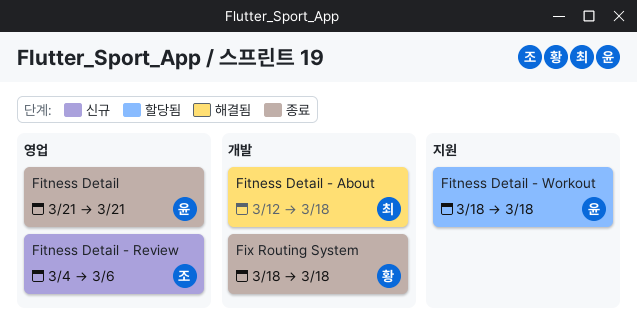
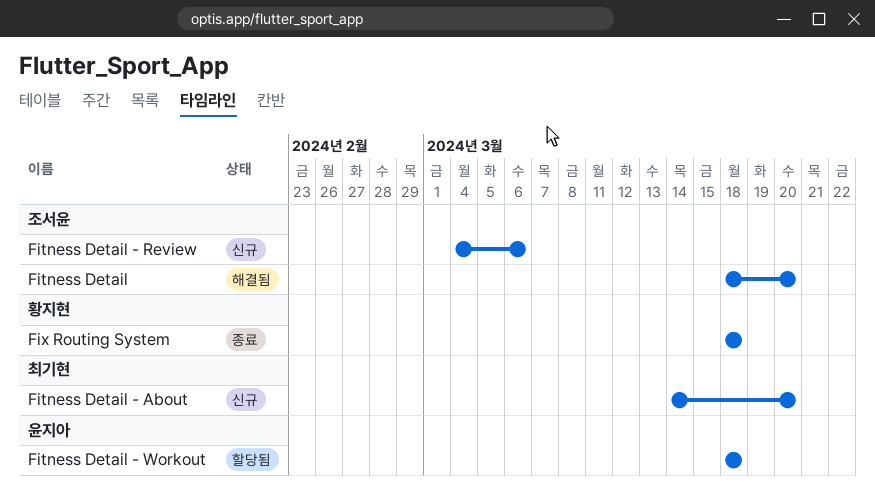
Fitness Detail, status: 종료 -> 해결됨
Fitness Detail, owner: 윤지아 -> 조서윤
Fitness Detail, start: Mar 21 -> Mar 18
Fitness Detail, due: Mar 21 -> Mar 20
Fitness Detail - About, status: 해결됨 -> 신규
Fitness Detail - About, start: Mar 12 -> Mar 14
Fitness Detail - About, due: Mar 18 -> Mar 20

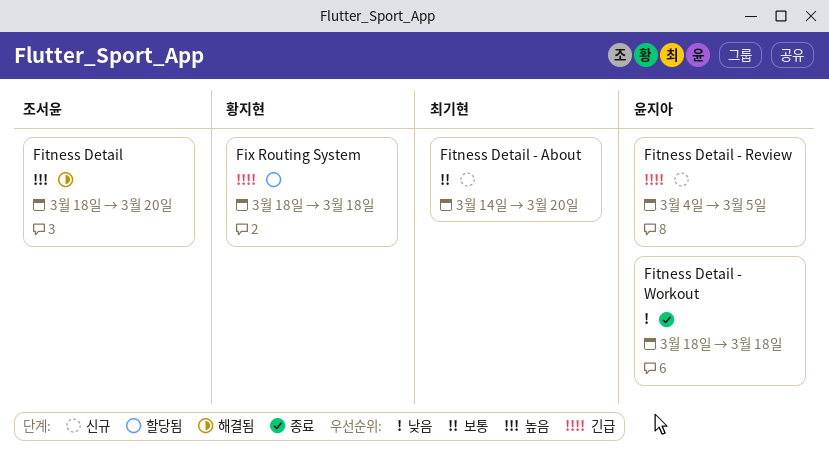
Fitness Detail - Review, owner: 조서윤 -> 윤지아
Fitness Detail - Review, due: Mar 6 -> Mar 5
Fitness Detail - Workout, status: 할당됨 -> 종료
Fix Routing System, status: 종료 -> 할당됨

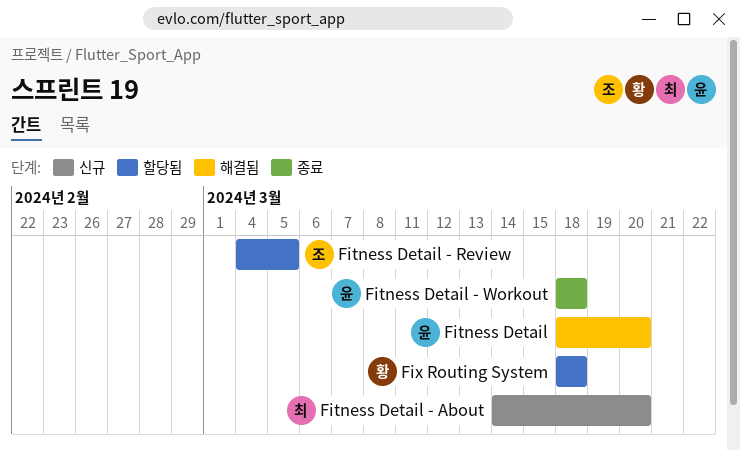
Fitness Detail, owner: 조서윤 -> 윤지아
Fitness Detail - Review, status: 신규 -> 할당됨
Fitness Detail - Review, owner: 윤지아 -> 조서윤

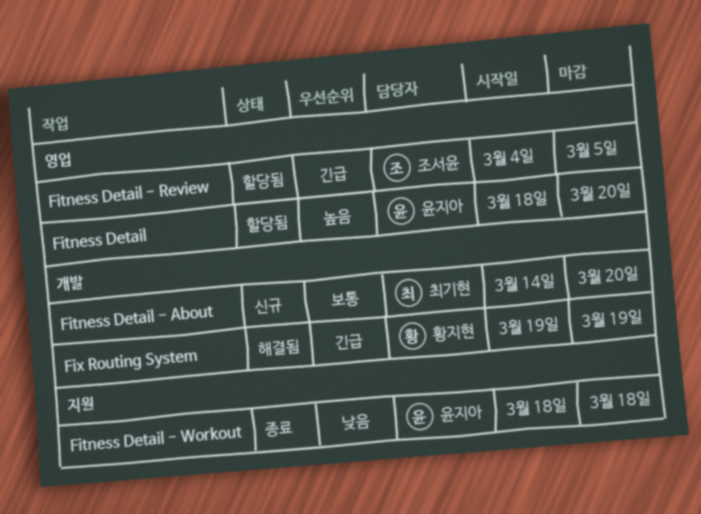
Fitness Detail, status: 해결됨 -> 할당됨
Fix Routing System, status: 할당됨 -> 해결됨
Fix Routing System, start: Mar 18 -> Mar 19
Fix Routing System, due: Mar 18 -> Mar 19

